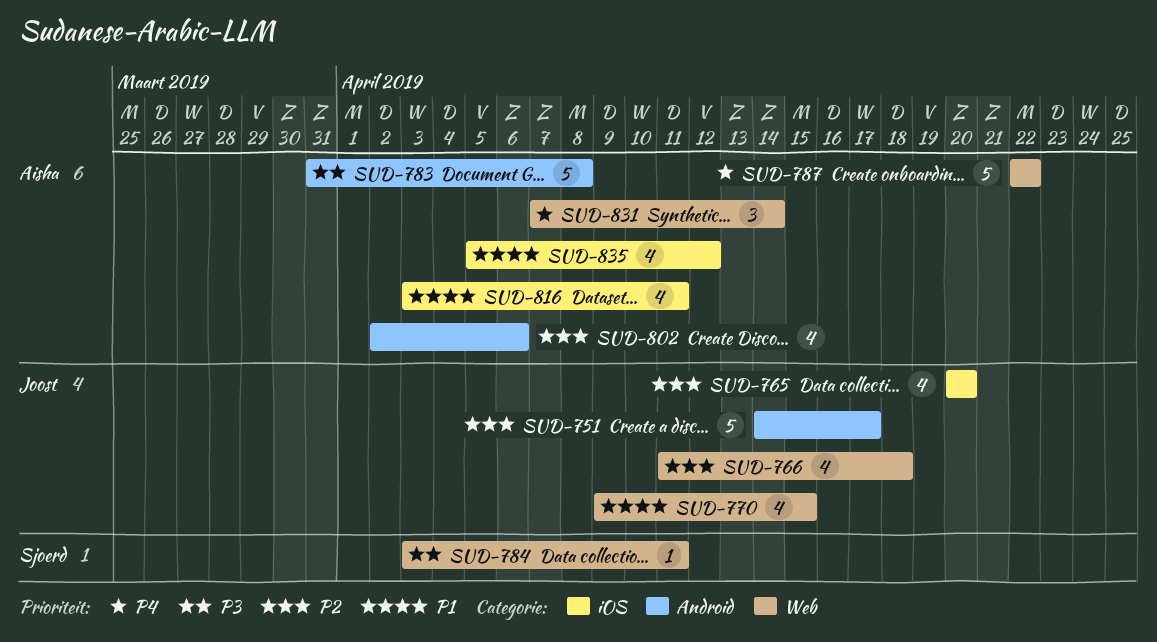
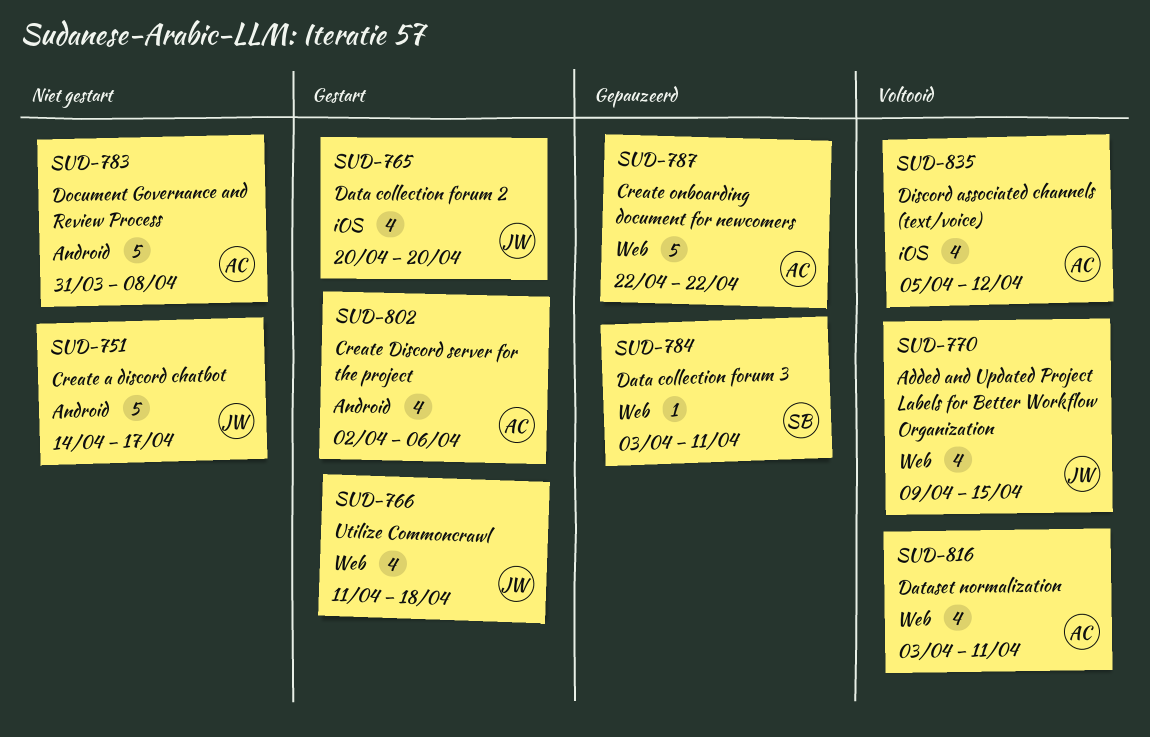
SUD-816, label: iOS -> Web
SUD-831: present -> none

